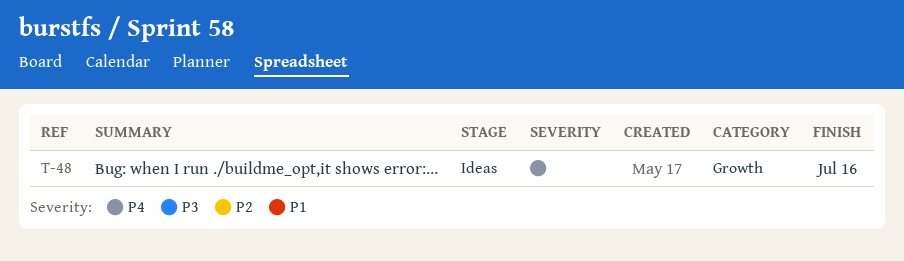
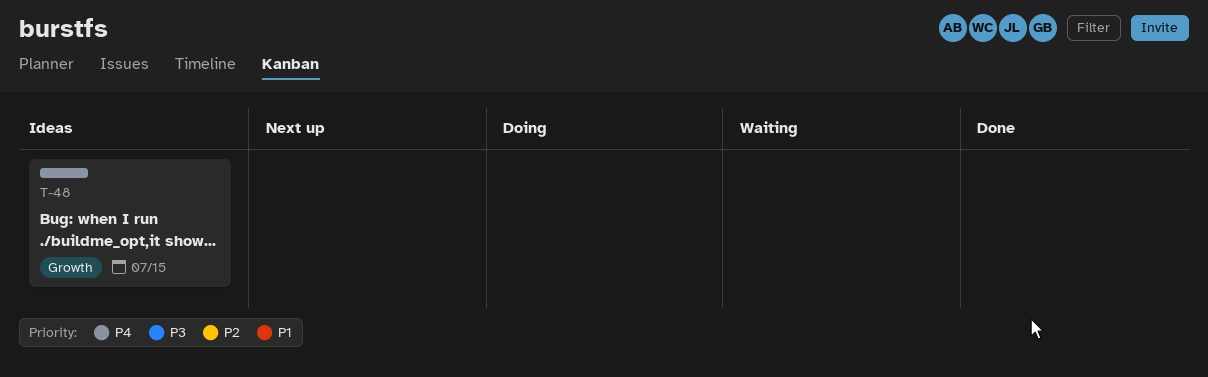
T-48, due: Jul 16 -> Jul 15

